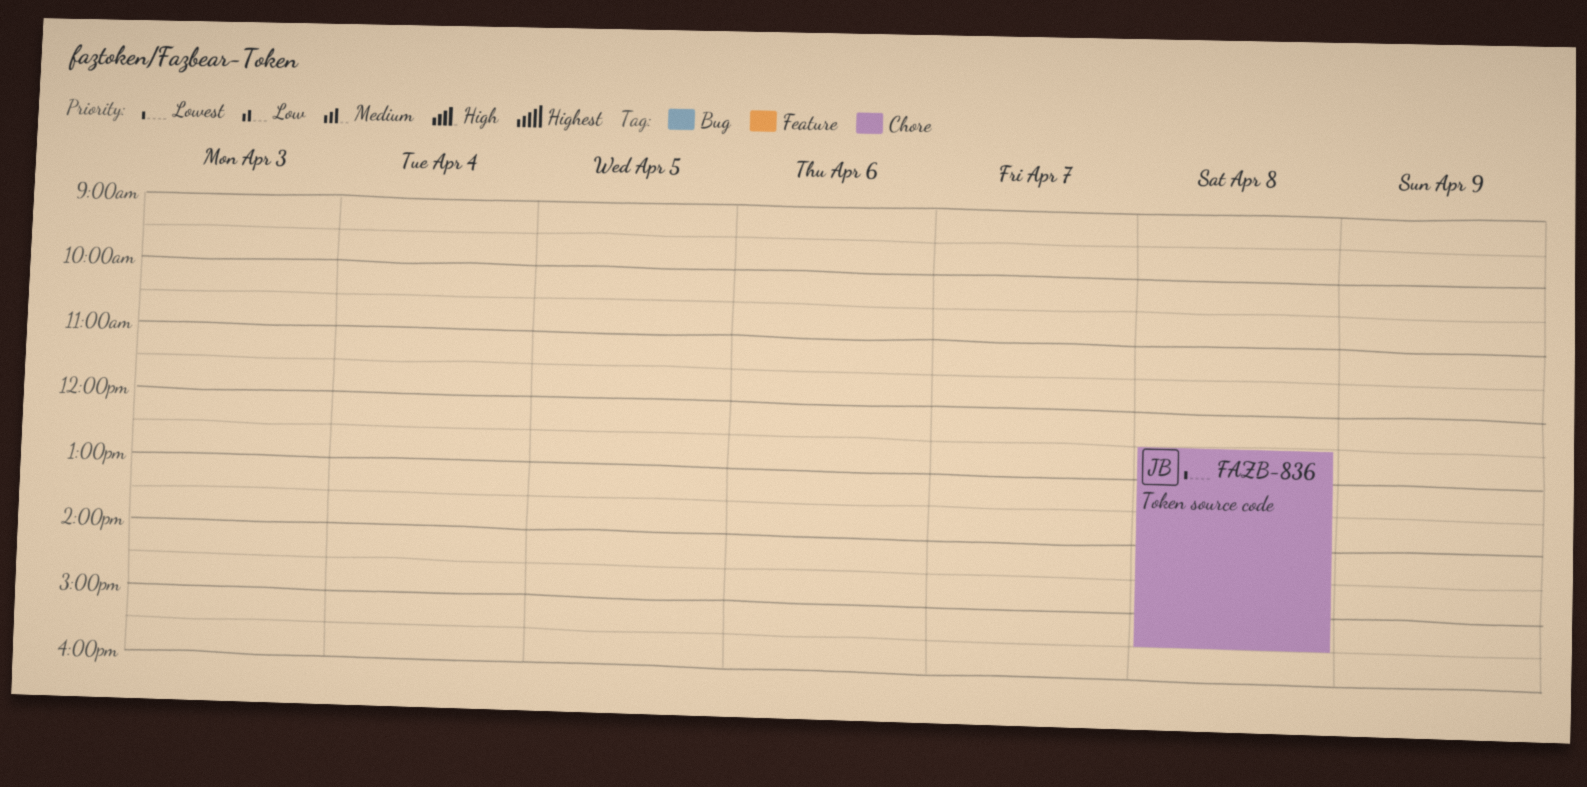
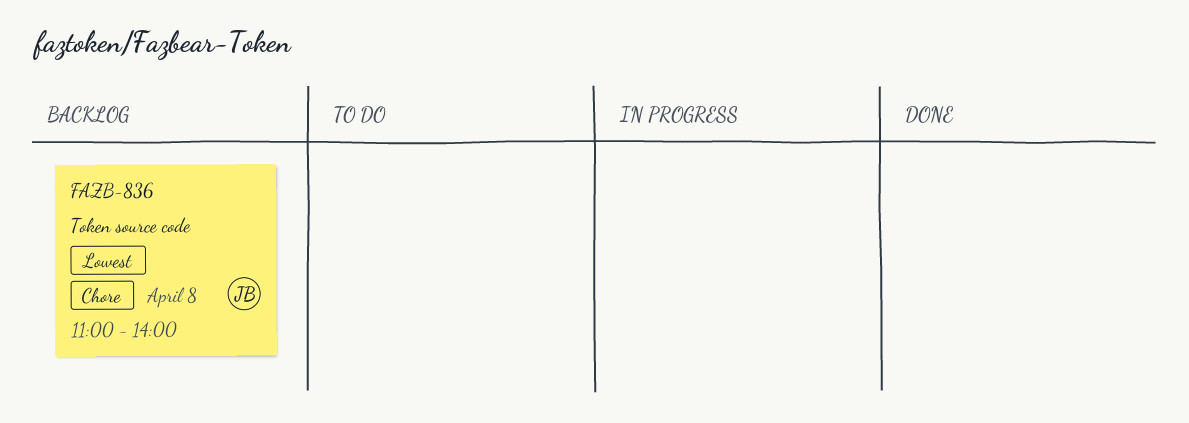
FAZB-836, begins: 12:30 -> 11:00
FAZB-836, ends: 15:30 -> 14:00

